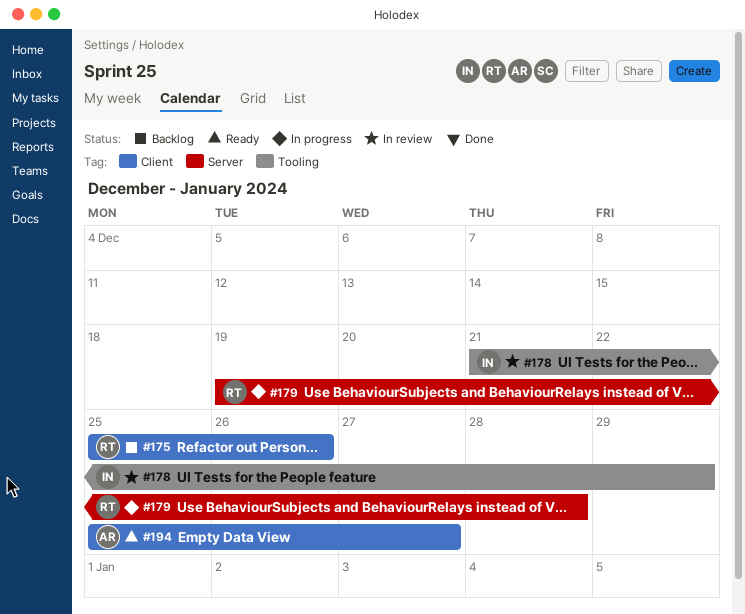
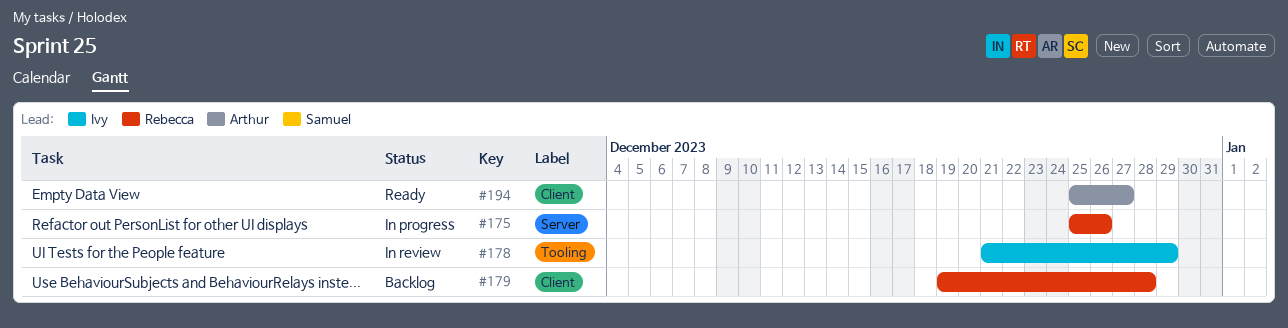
#175, status: Backlog -> In progress
#175, label: Client -> Server
#179, status: In progress -> Backlog
#179, label: Server -> Client

